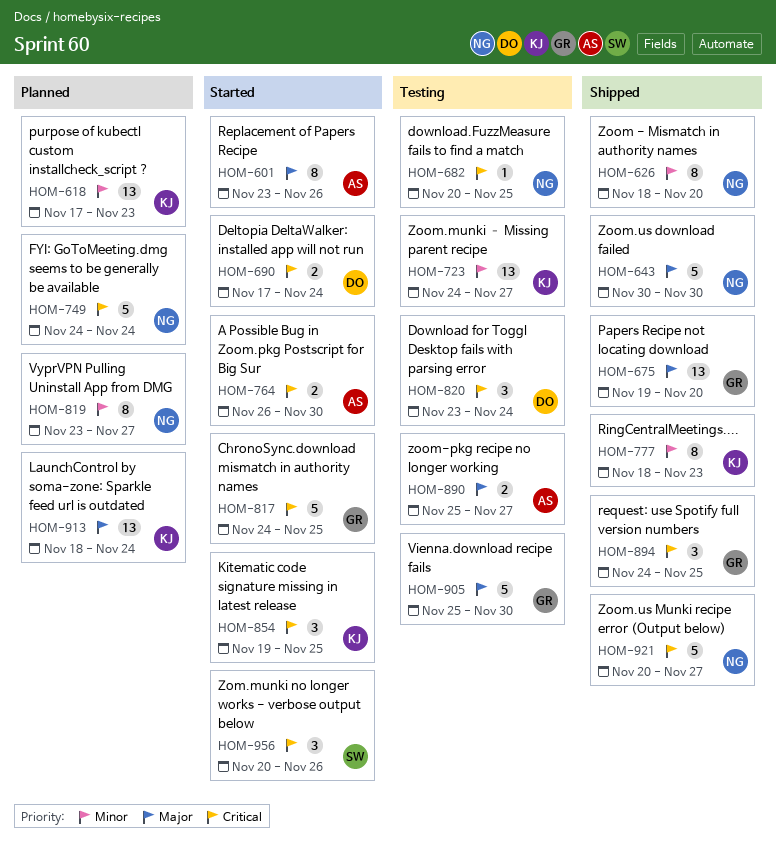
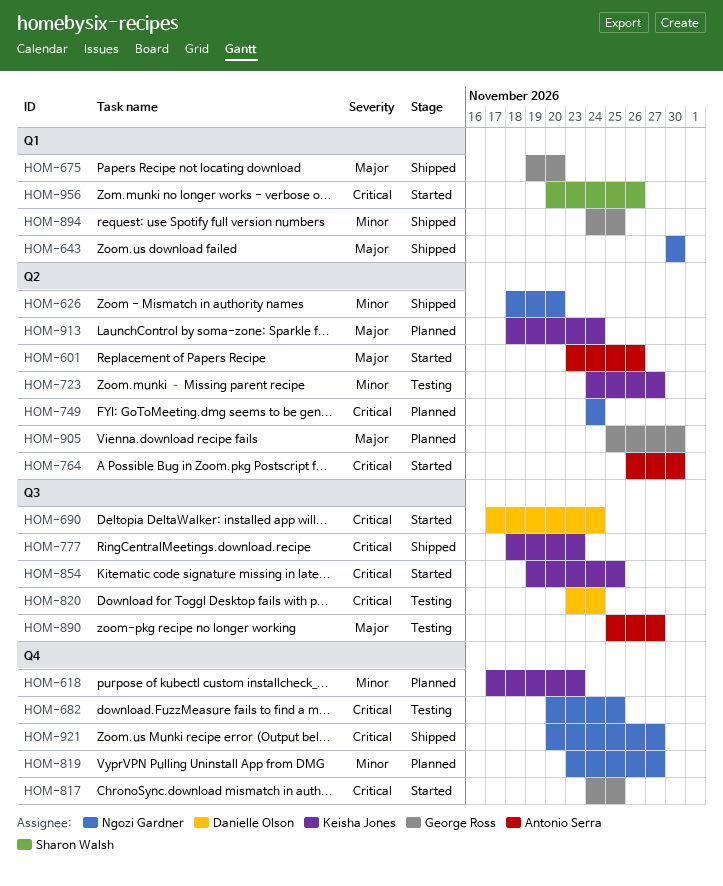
HOM-777, priority: Minor -> Critical
HOM-894, priority: Critical -> Minor
HOM-905, status: Testing -> Planned

